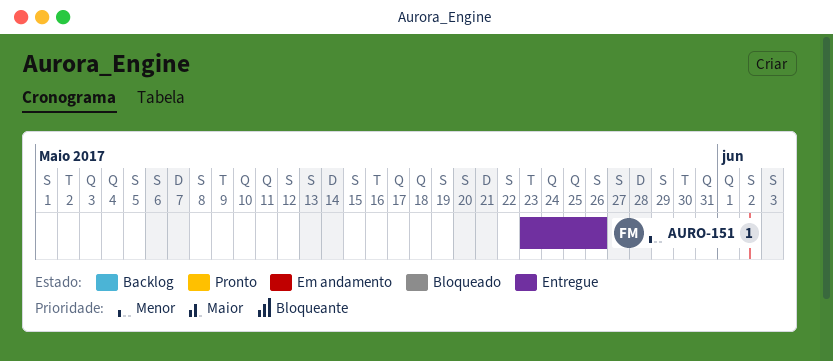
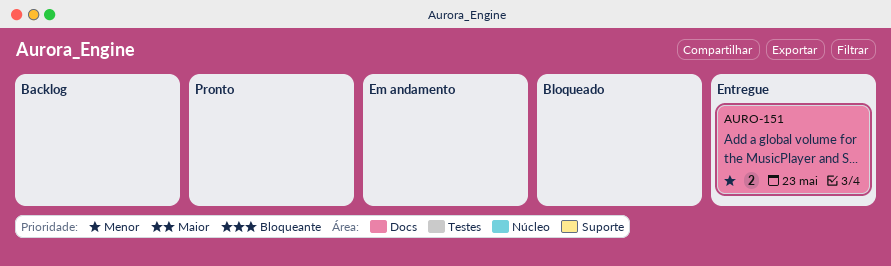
AURO-151, estimate: 1 -> 2
AURO-151, due: May 26 -> May 23

